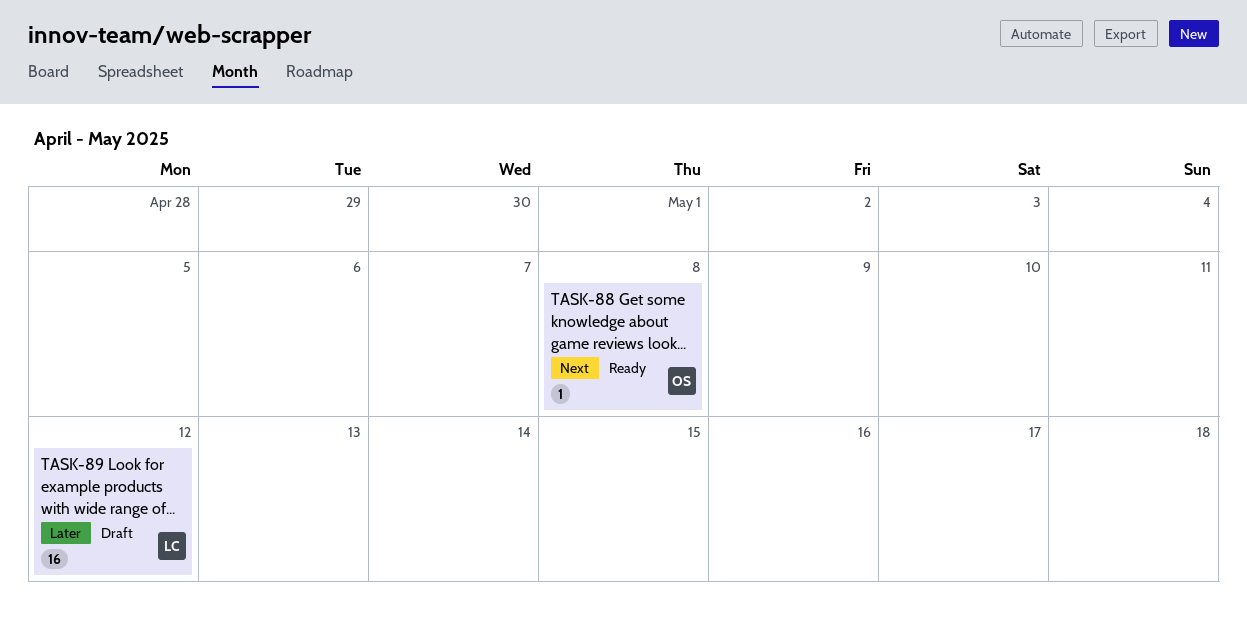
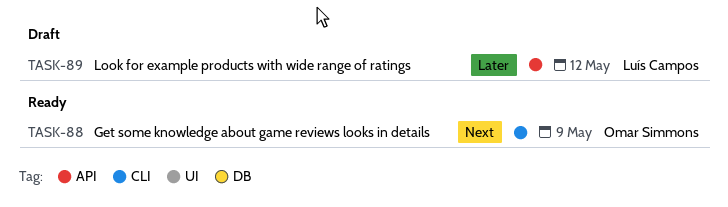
TASK-88, due: May 8 -> May 9

